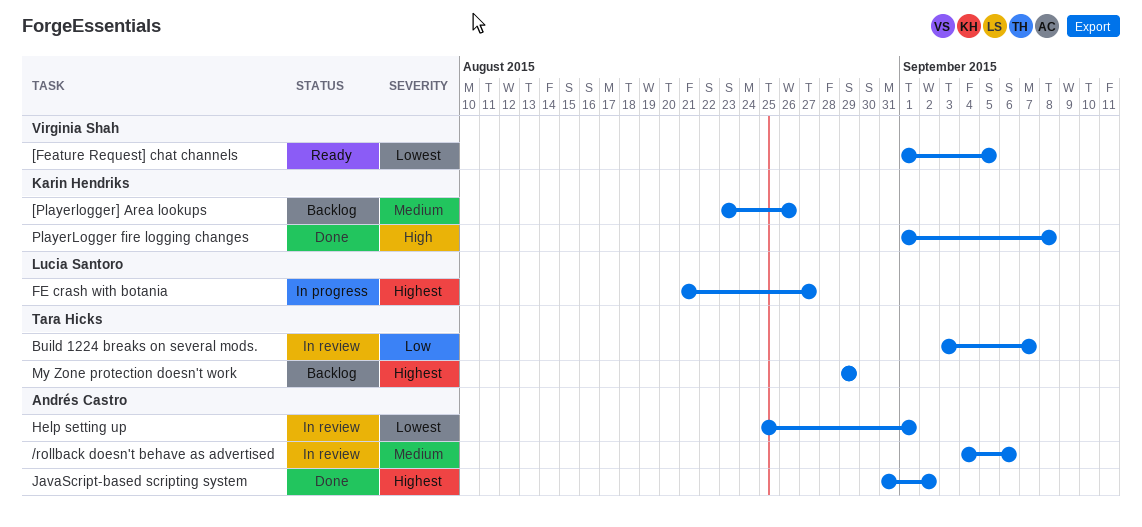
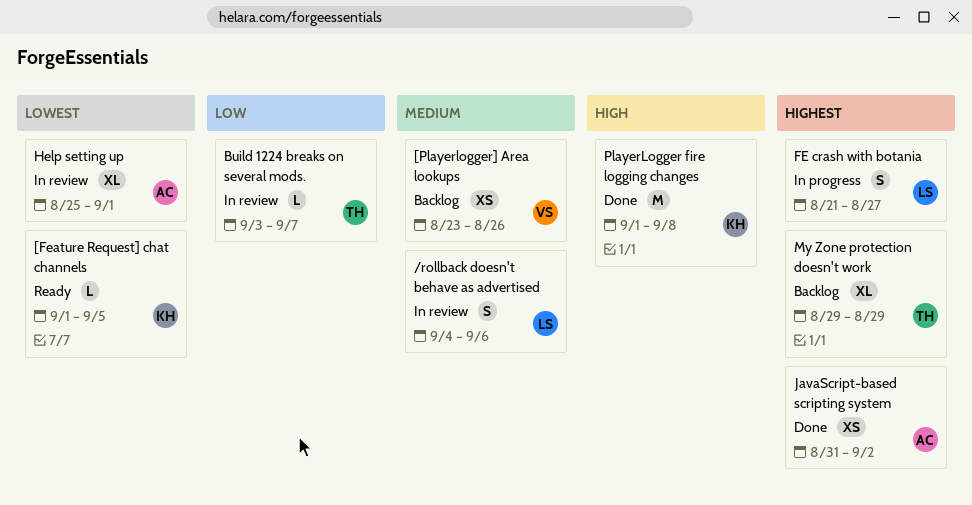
/rollback doesn't behave as advertised, owner: Andrés Castro -> Lucia Santoro
[Feature Request] chat channels, owner: Virginia Shah -> Karin Hendriks
[Playerlogger] Area lookups, owner: Karin Hendriks -> Virginia Shah

